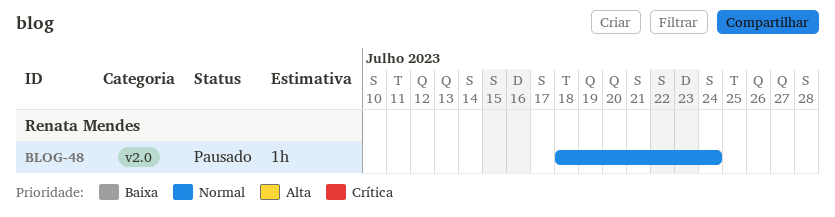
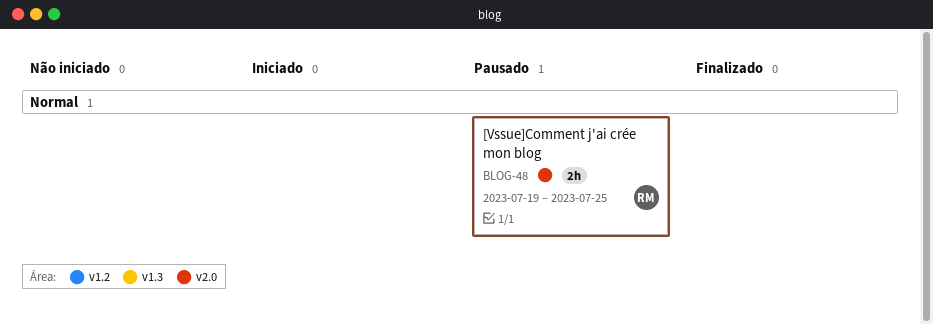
BLOG-48, estimate: 1h -> 2h
BLOG-48, start: Jul 18 -> Jul 19
BLOG-48, due: Jul 24 -> Jul 25

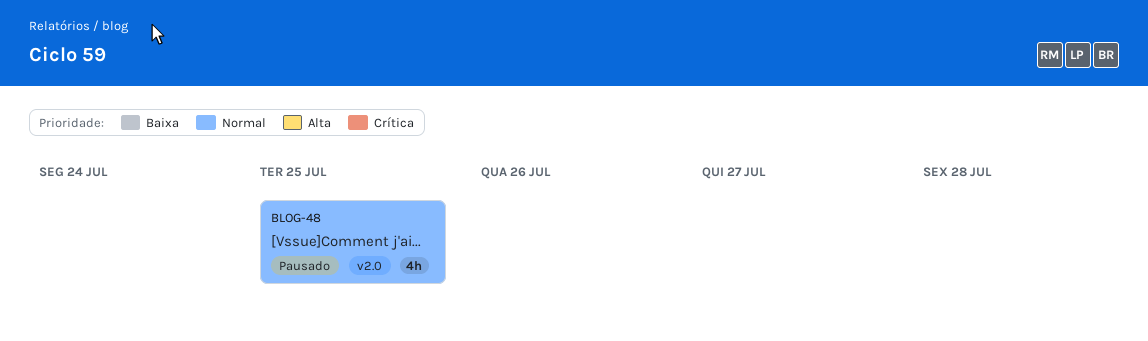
BLOG-48, estimate: 2h -> 4h

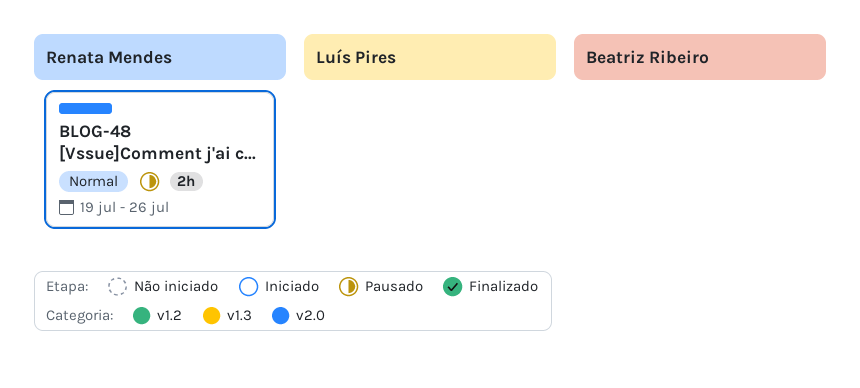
BLOG-48, estimate: 4h -> 2h
BLOG-48, due: Jul 25 -> Jul 26

